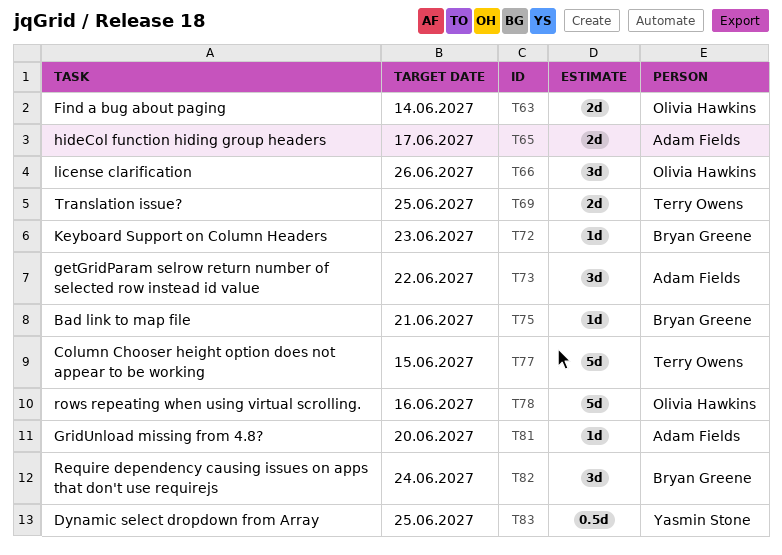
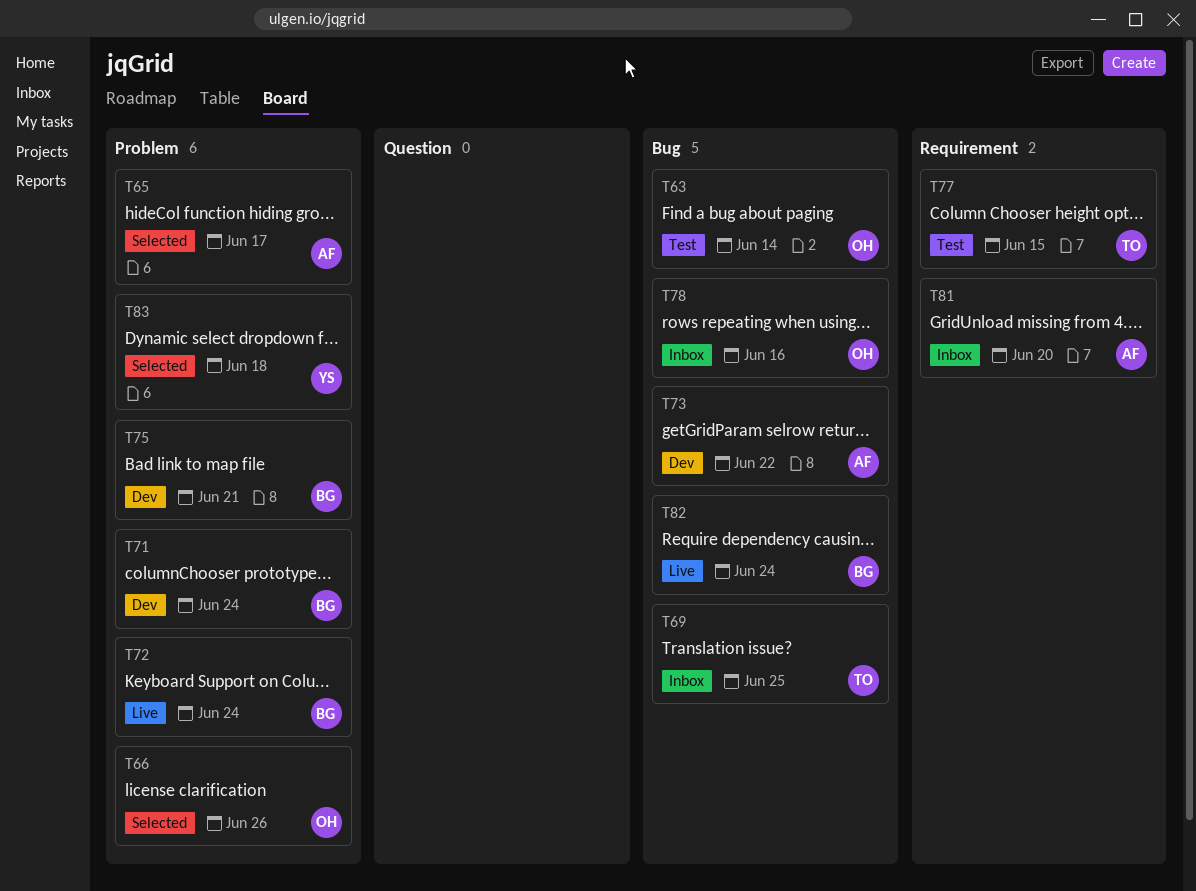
T71: none -> present
T72, due: Jun 23 -> Jun 24
T83, due: Jun 25 -> Jun 18

